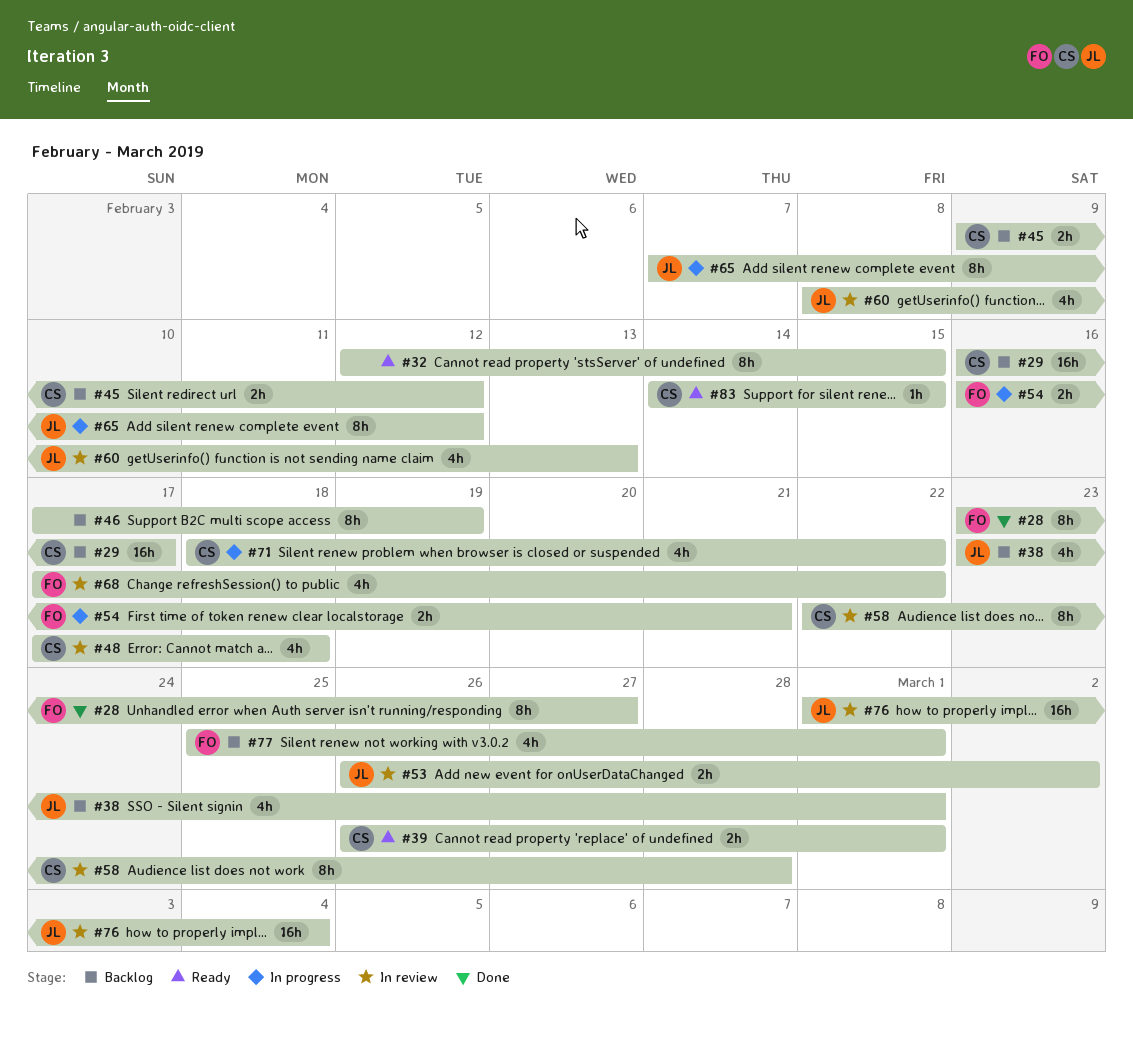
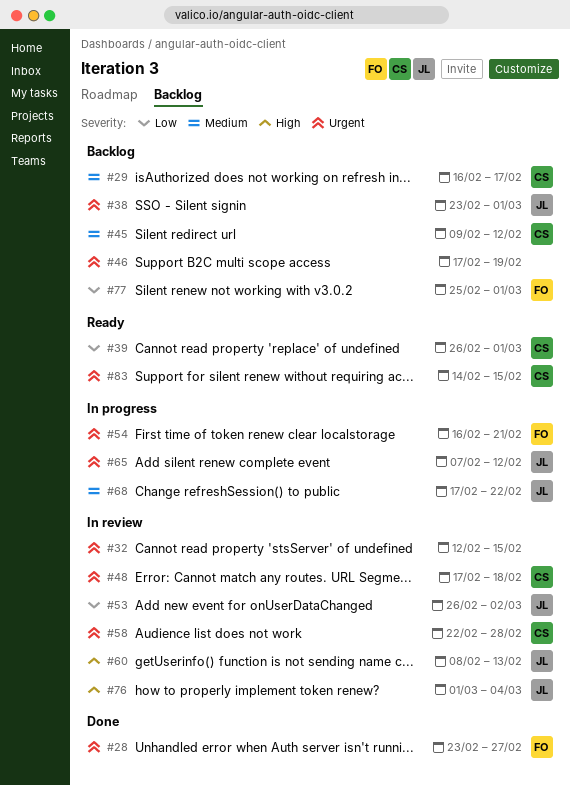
#32, status: Ready -> In review
#68, status: In review -> In progress
#68, owner: FO -> JL
#71: present -> none

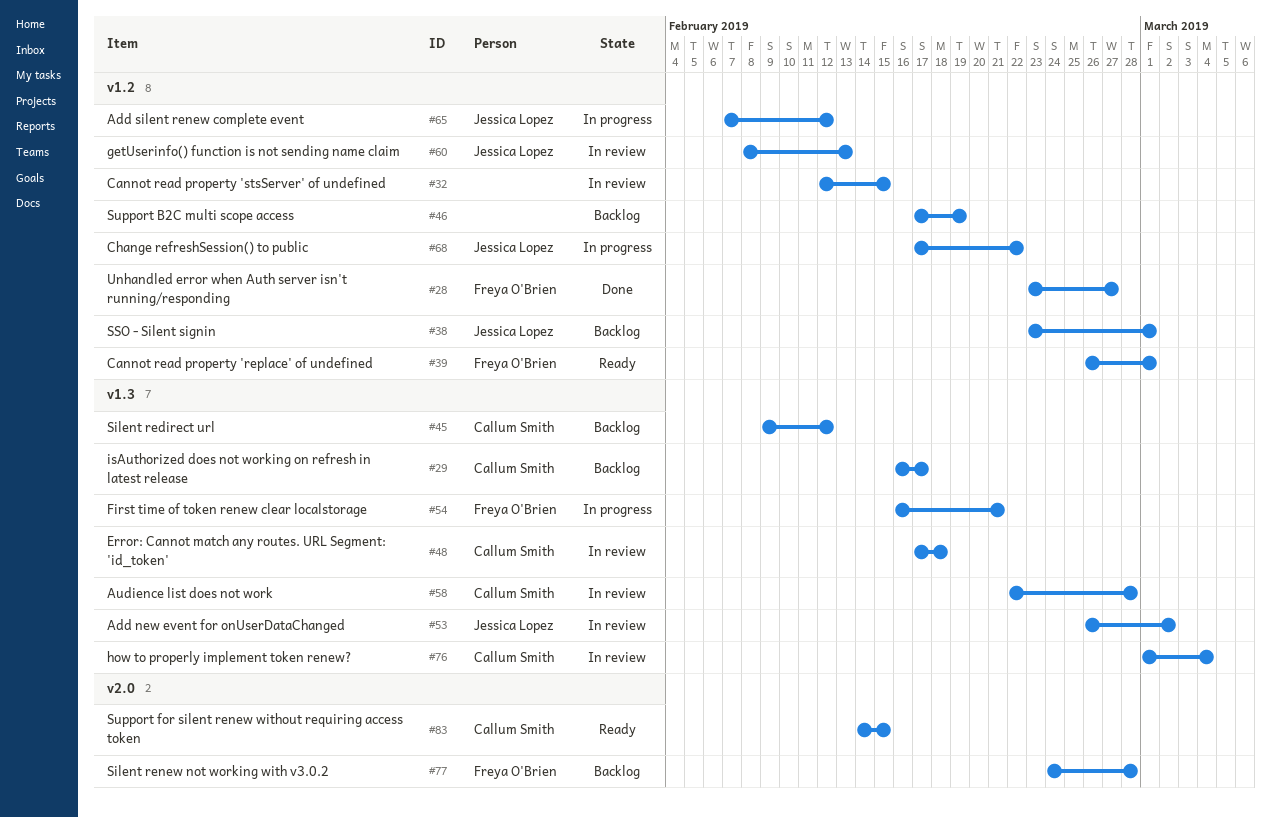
#39, owner: Callum Smith -> Freya O'Brien
#76, owner: Jessica Lopez -> Callum Smith
#77, start: Feb 25 -> Feb 24
#77, due: Mar 1 -> Feb 28

